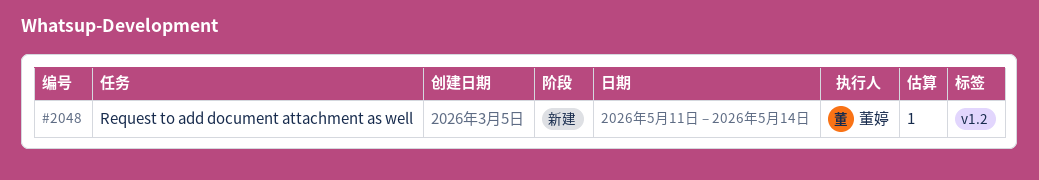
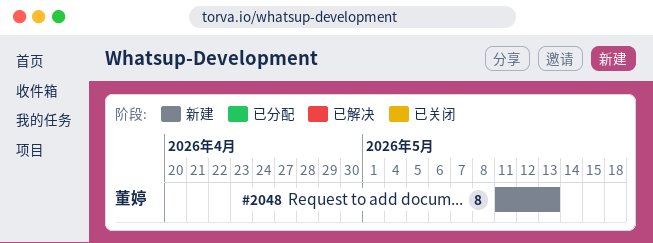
#2048, estimate: 1 -> 8
#2048, due: May 14 -> May 13

